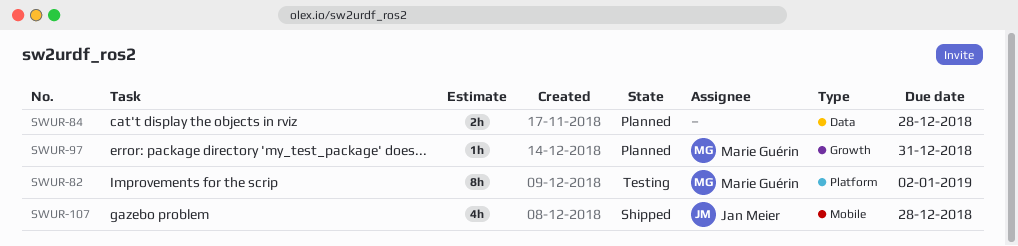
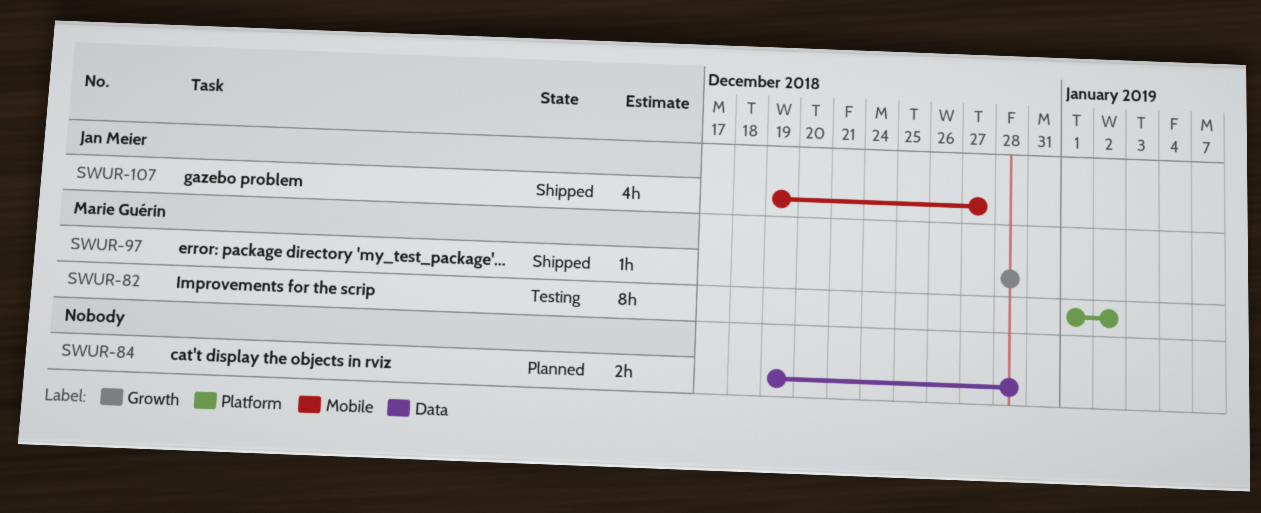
SWUR-97, status: Planned -> Shipped
SWUR-97, due: Dec 31 -> Dec 28
SWUR-107, due: Dec 28 -> Dec 27

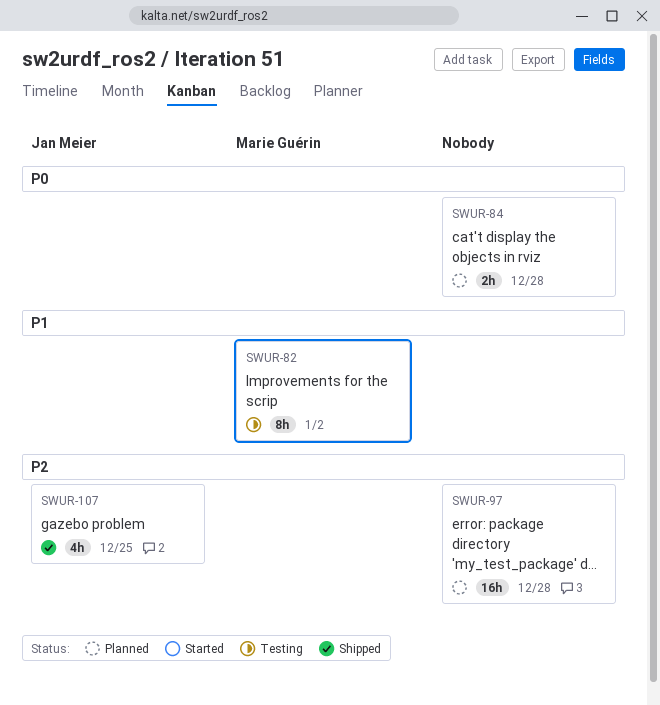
SWUR-97, status: Shipped -> Planned
SWUR-97, owner: Marie Guérin -> none
SWUR-97, estimate: 1h -> 16h
SWUR-107, due: Dec 27 -> Dec 25

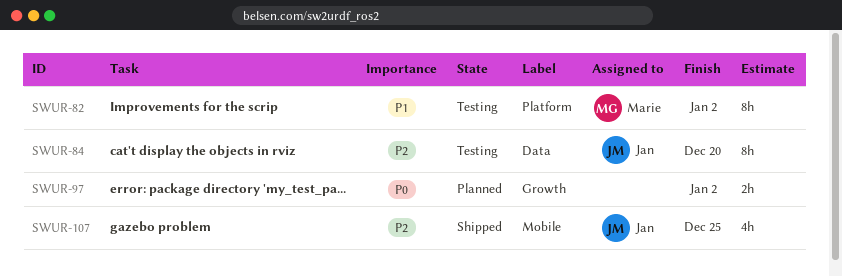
SWUR-84, status: Planned -> Testing
SWUR-84, owner: none -> Jan Meier
SWUR-84, priority: P0 -> P2
SWUR-84, estimate: 2h -> 8h
SWUR-84, due: Dec 28 -> Dec 20
SWUR-97, priority: P2 -> P0
SWUR-97, estimate: 16h -> 2h
SWUR-97, due: Dec 28 -> Jan 2

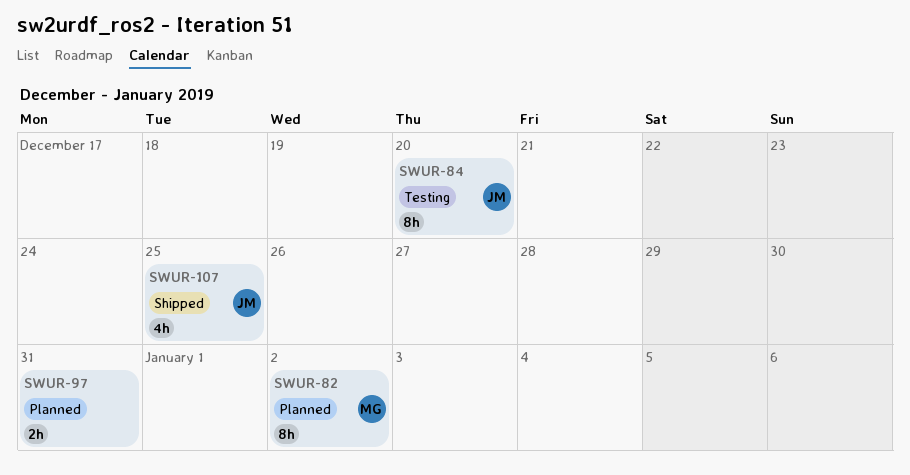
SWUR-82, status: Testing -> Planned
SWUR-97, due: Jan 2 -> Dec 31

